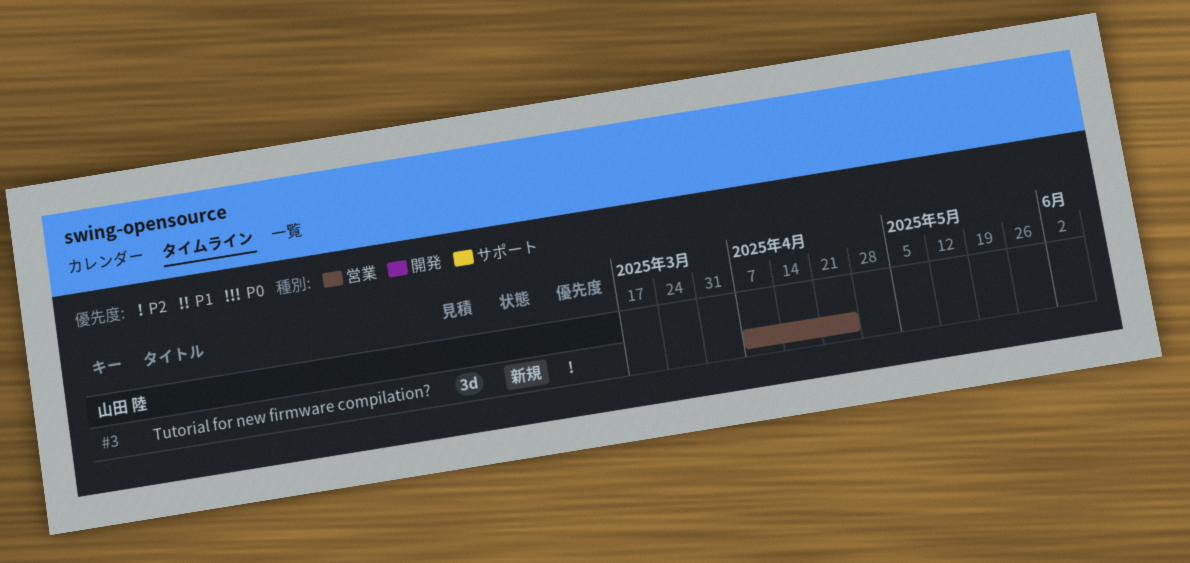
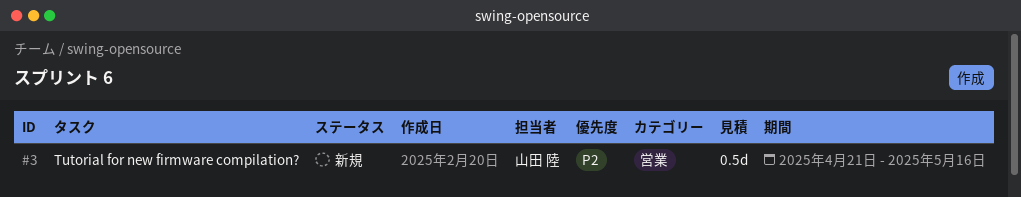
#3, estimate: 3d -> 0.5d
#3, start: Apr 7 -> Apr 21
#3, due: Apr 25 -> May 16

